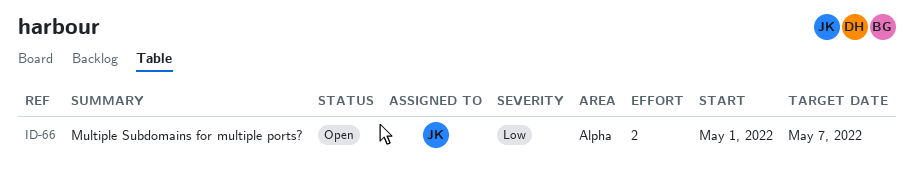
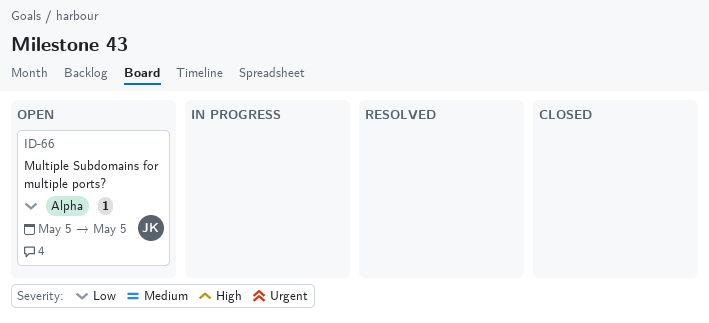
ID-66, estimate: 2 -> 1
ID-66, start: May 1 -> May 5
ID-66, due: May 7 -> May 5

